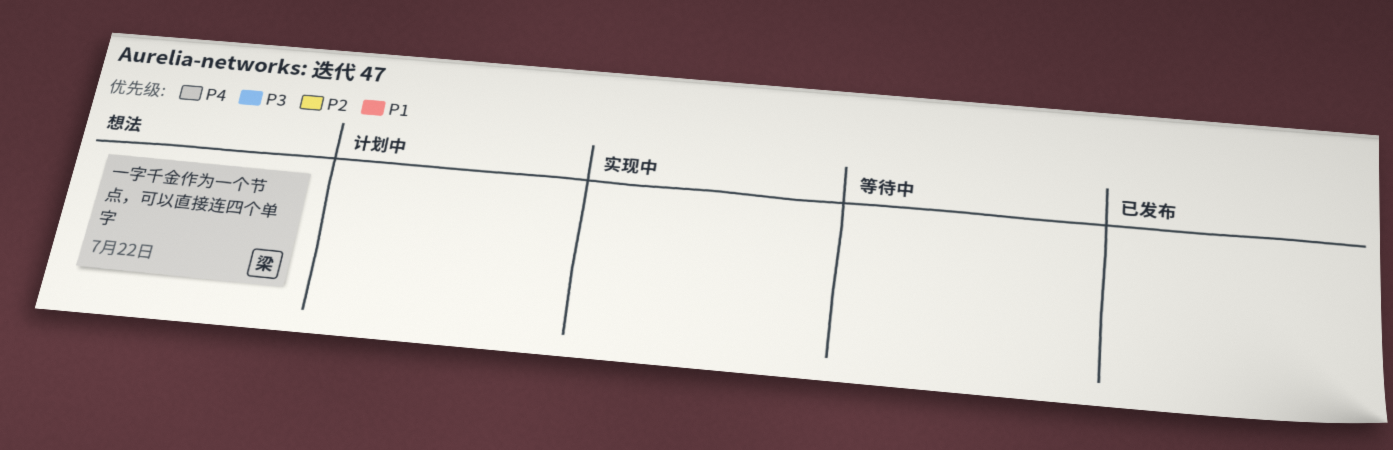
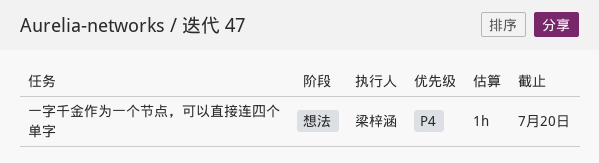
一字千金作为一个节点，可以直接连四个单字, due: Jul 22 -> Jul 20

